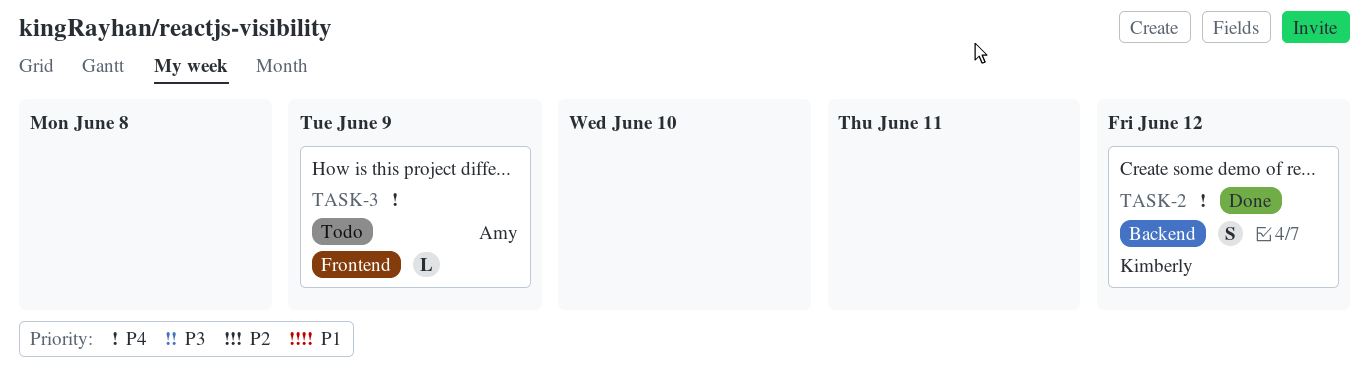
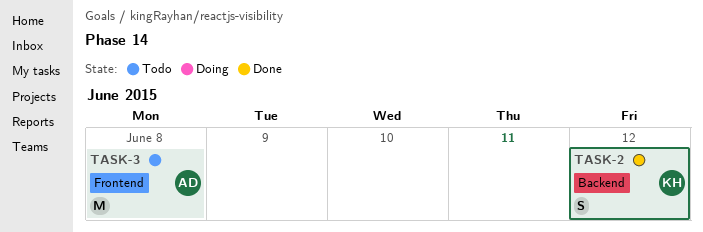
TASK-3, estimate: L -> M
TASK-3, due: Jun 9 -> Jun 8

